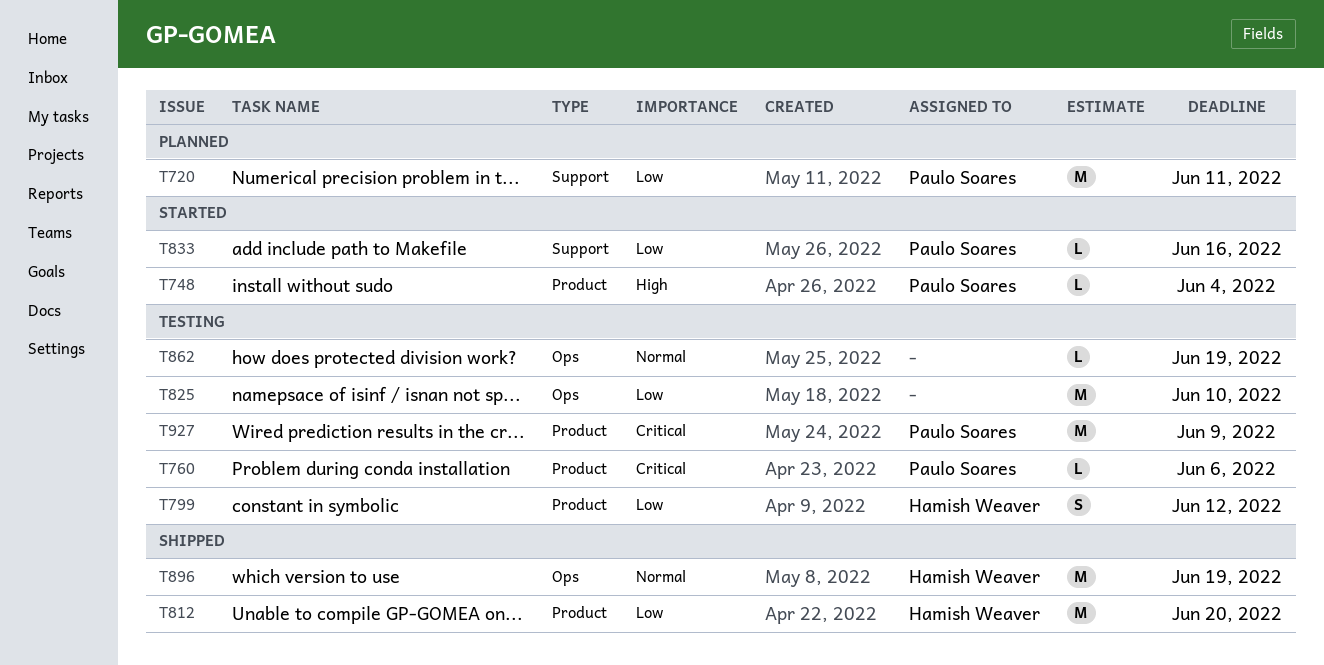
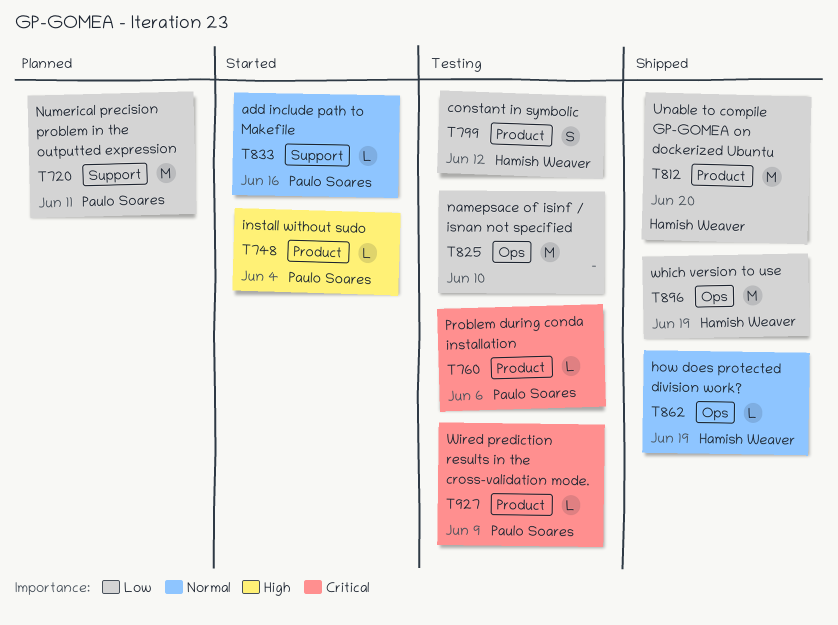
T833, priority: Low -> Normal
T862, status: Testing -> Shipped
T862, owner: none -> Hamish Weaver
T896, priority: Normal -> Low
T927, estimate: M -> L

